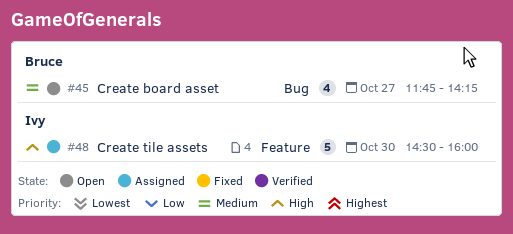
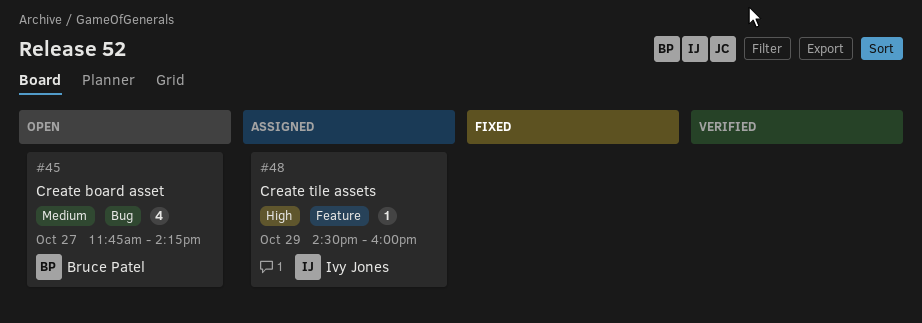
#48, estimate: 5 -> 1
#48, day: Oct 30 -> Oct 29

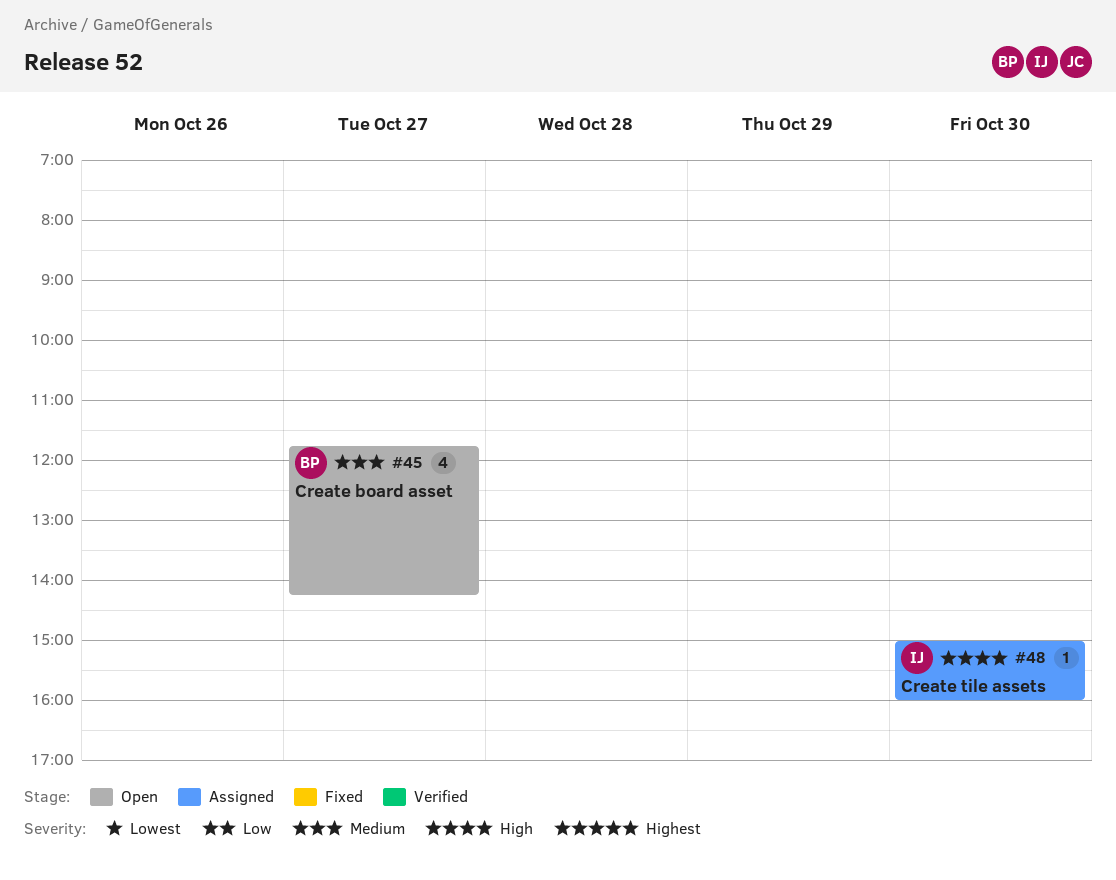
#48, day: Oct 29 -> Oct 30
#48, begins: 14:30 -> 15:00

